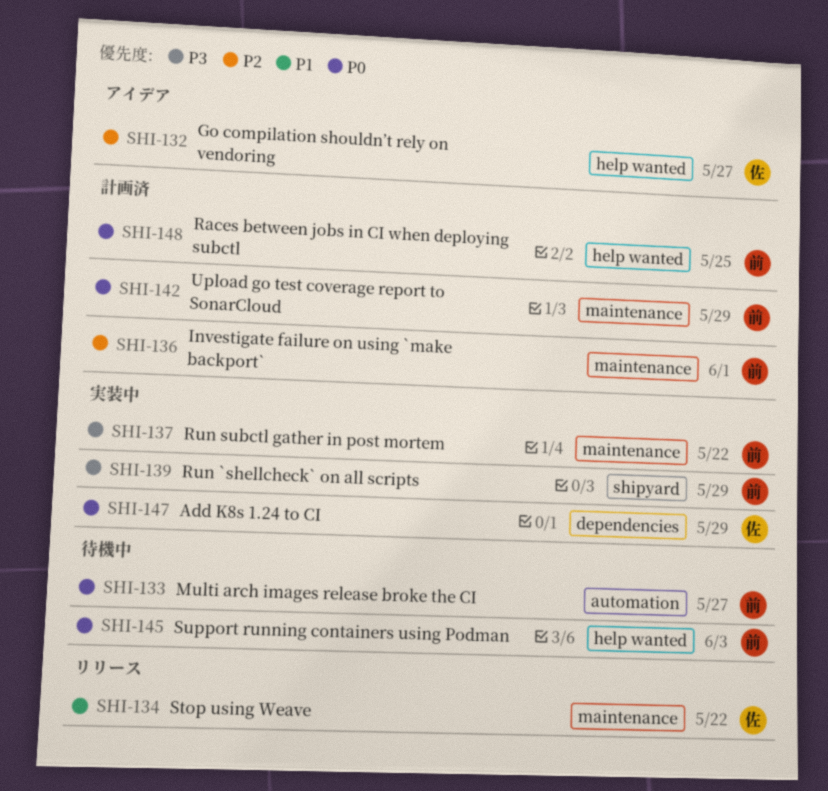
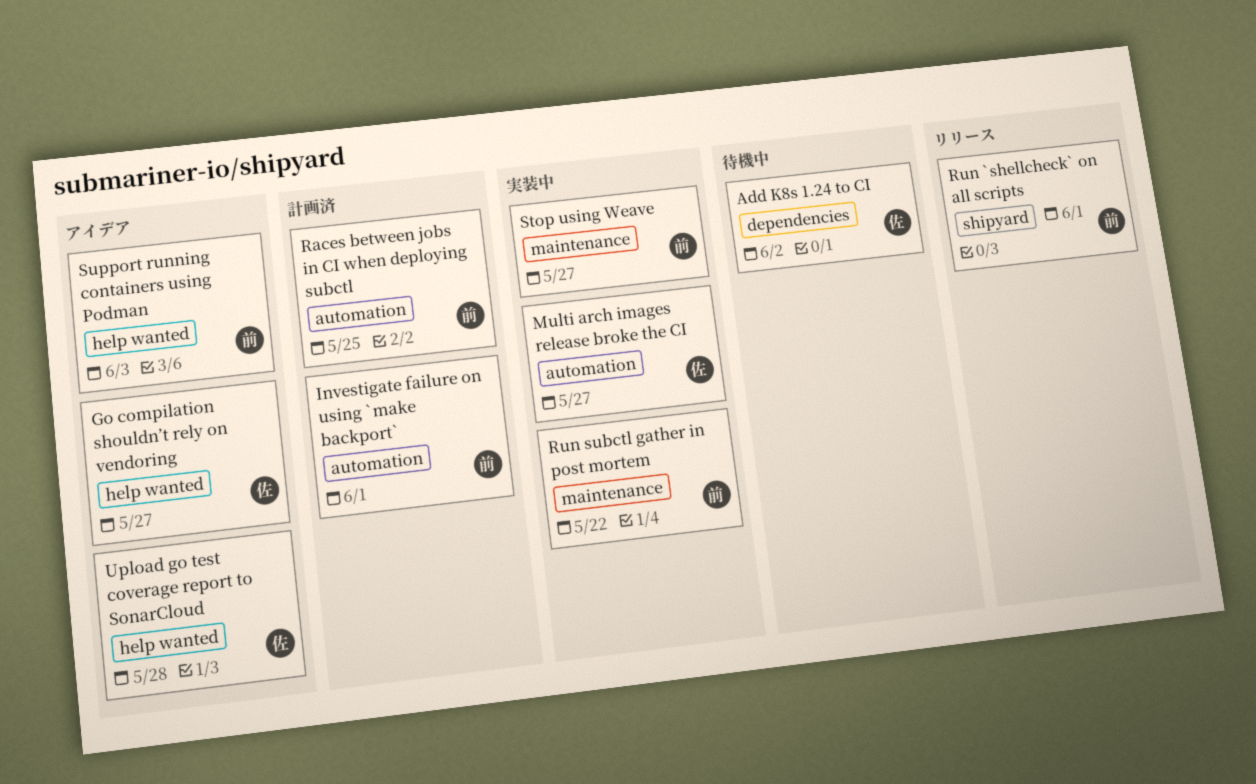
Add K8s 1.24 to CI, status: 実装中 -> 待機中
Add K8s 1.24 to CI, due: May 29 -> Jun 2
Investigate failure on using `make backport`, label: maintenance -> automation
Multi arch images release broke the CI, status: 待機中 -> 実装中
Multi arch images release broke the CI, owner: 前 -> 佐
Races between jobs in CI when deploying subctl, label: help wanted -> automation
Run `shellcheck` on all scripts, status: 実装中 -> リリース
Run `shellcheck` on all scripts, due: May 29 -> Jun 1
Stop using Weave, status: リリース -> 実装中
Stop using Weave, owner: 佐 -> 前
Stop using Weave, due: May 22 -> May 27
Support running containers using Podman, status: 待機中 -> アイデア
Upload go test coverage report to SonarCloud, status: 計画済 -> アイデア
Upload go test coverage report to SonarCloud, owner: 前 -> 佐
Upload go test coverage report to SonarCloud, label: maintenance -> help wanted
Upload go test coverage report to SonarCloud, due: May 29 -> May 28

